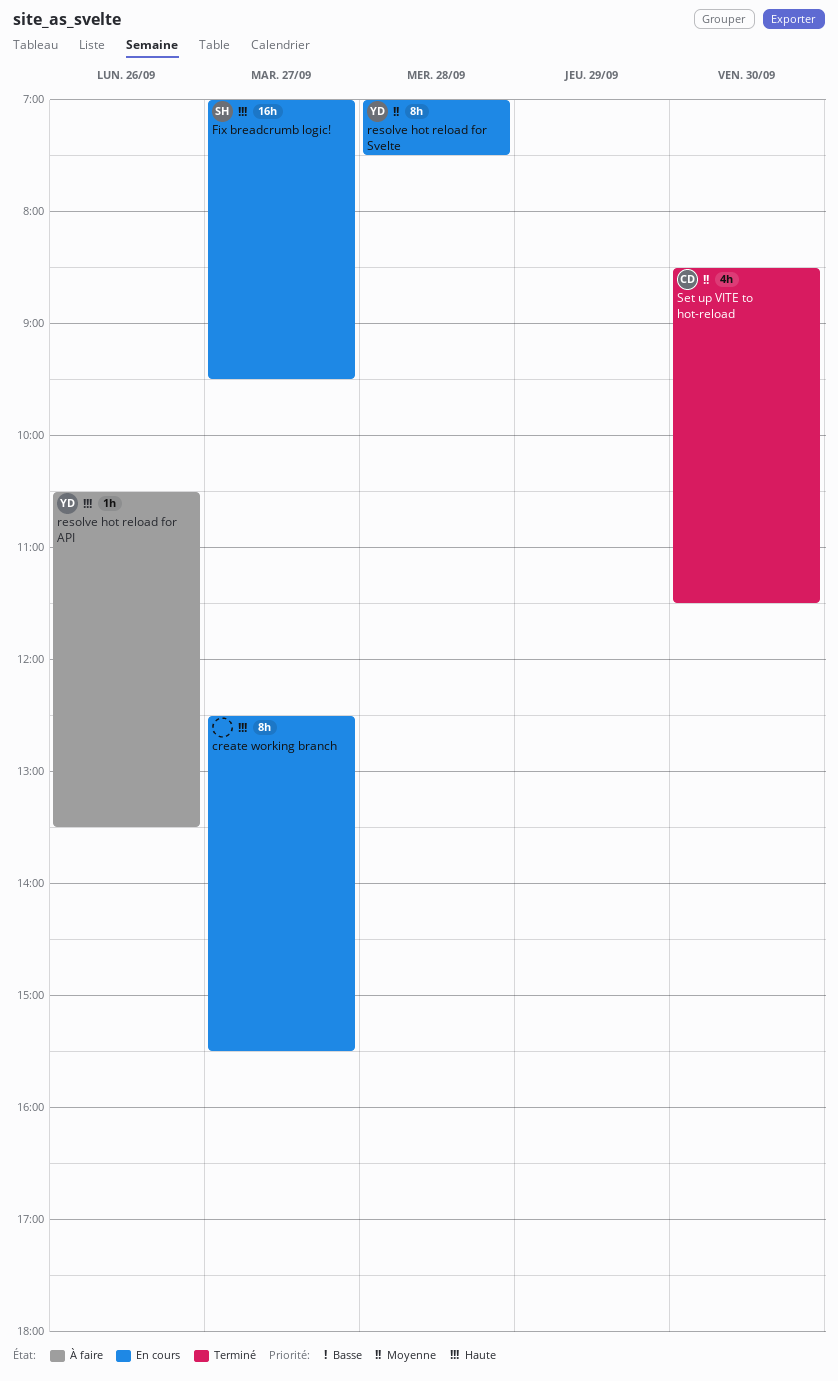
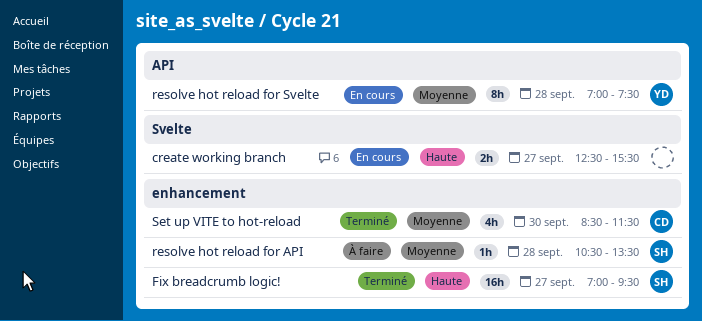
create working branch, estimate: 8h -> 2h
Fix breadcrumb logic!, status: En cours -> Terminé
resolve hot reload for API, owner: YD -> SH
resolve hot reload for API, priority: Haute -> Moyenne
resolve hot reload for API, day: Sep 26 -> Sep 28

